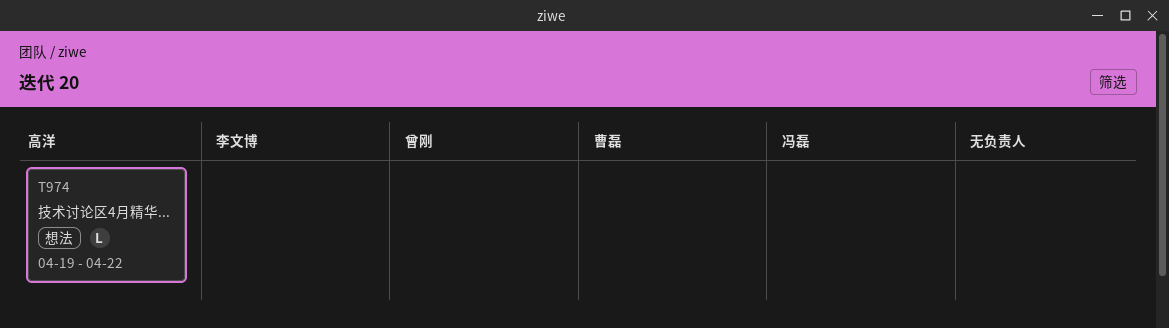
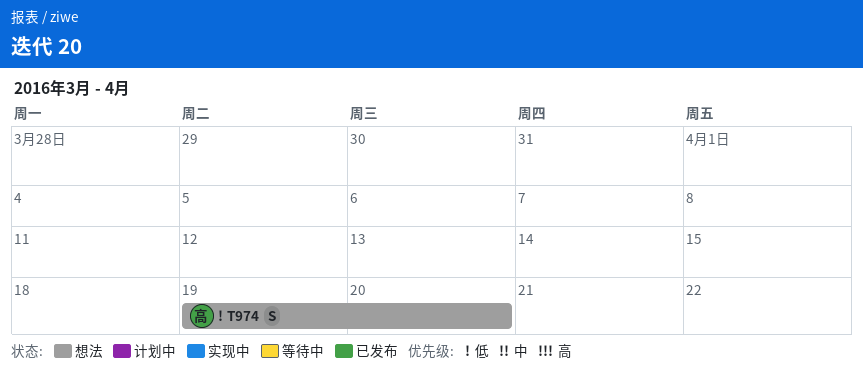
T974, estimate: L -> S
T974, due: Apr 22 -> Apr 20

